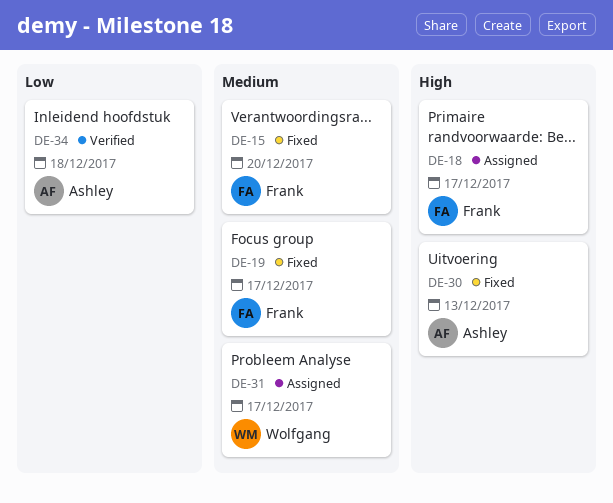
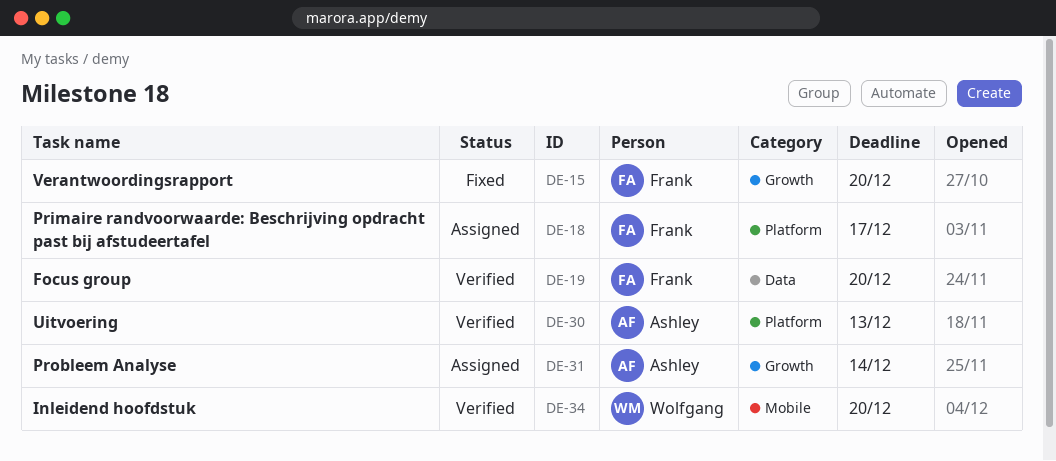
DE-19, status: Fixed -> Verified
DE-19, due: Dec 17 -> Dec 20
DE-30, status: Fixed -> Verified
DE-31, owner: Wolfgang -> Ashley
DE-31, due: Dec 17 -> Dec 14
DE-34, owner: Ashley -> Wolfgang
DE-34, due: Dec 18 -> Dec 20

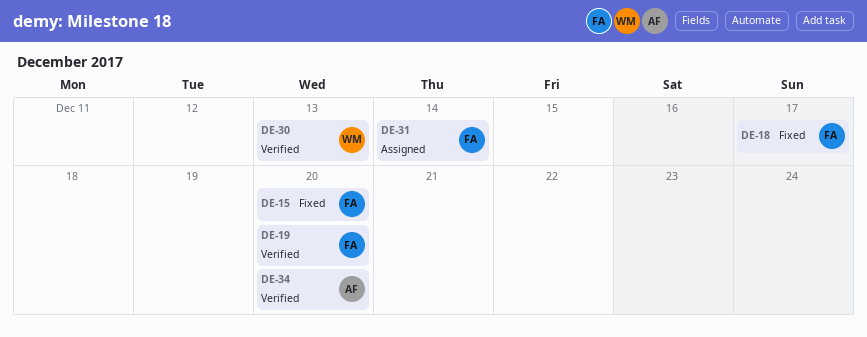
DE-18, status: Assigned -> Fixed
DE-30, owner: Ashley -> Wolfgang
DE-31, owner: Ashley -> Frank
DE-34, owner: Wolfgang -> Ashley

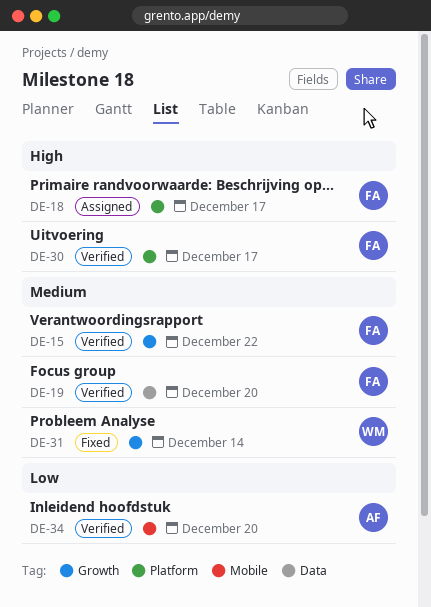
DE-15, status: Fixed -> Verified
DE-15, due: Dec 20 -> Dec 22
DE-18, status: Fixed -> Assigned
DE-30, owner: WM -> FA
DE-30, due: Dec 13 -> Dec 17
DE-31, status: Assigned -> Fixed
DE-31, owner: FA -> WM

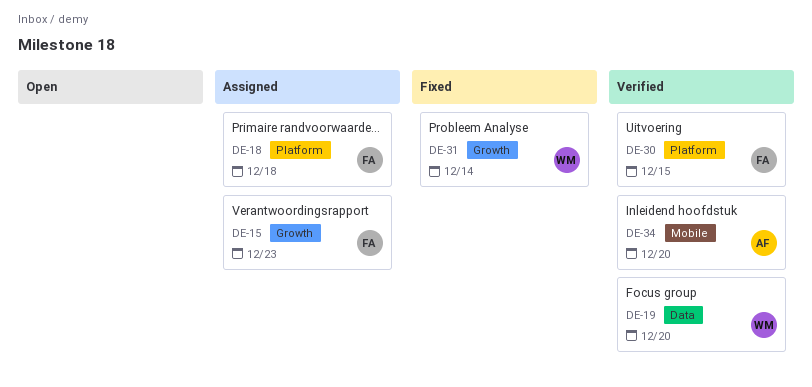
DE-15, status: Verified -> Assigned
DE-15, due: Dec 22 -> Dec 23
DE-18, due: Dec 17 -> Dec 18
DE-19, owner: FA -> WM
DE-30, due: Dec 17 -> Dec 15

